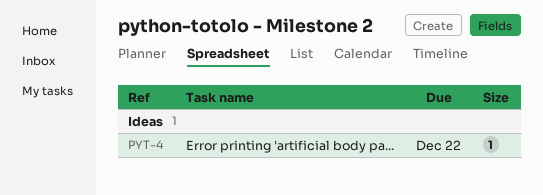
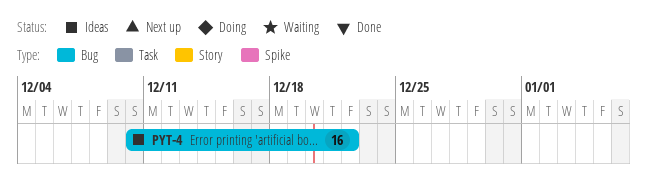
PYT-4, estimate: 1 -> 16

